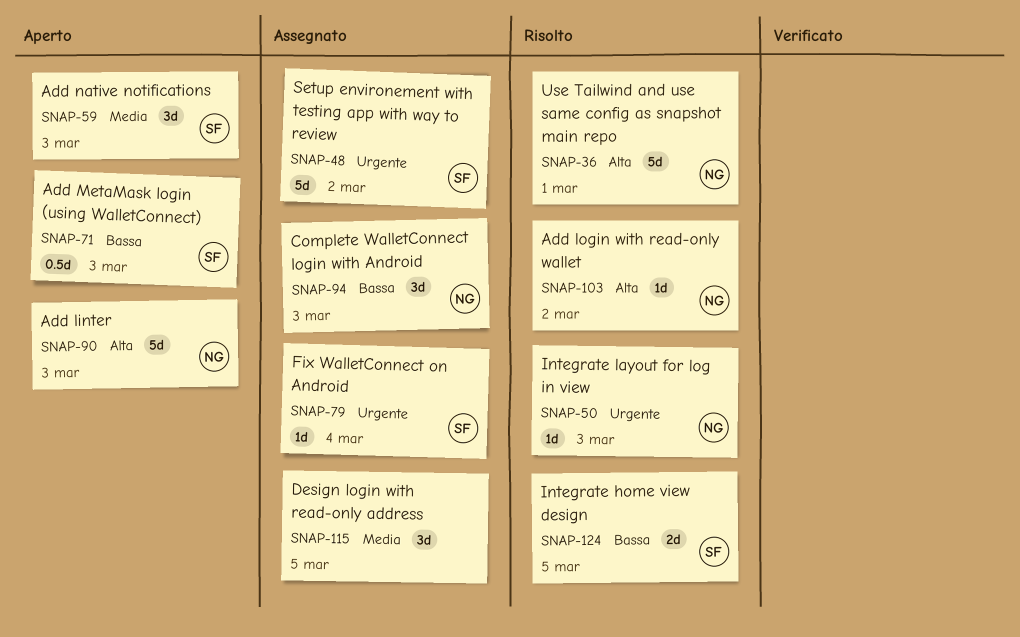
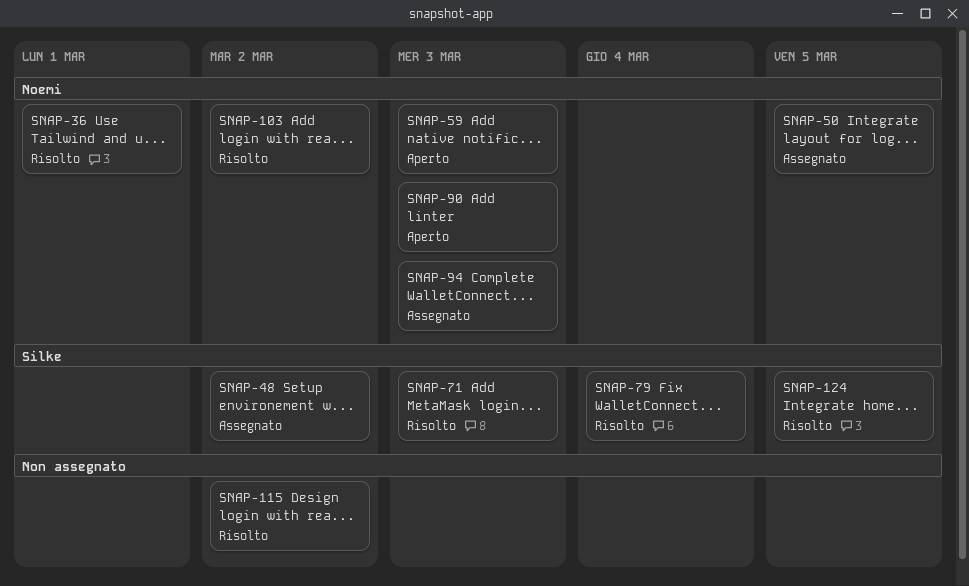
SNAP-50, status: Risolto -> Assegnato
SNAP-50, due: Mar 3 -> Mar 5
SNAP-59, owner: Silke -> Noemi
SNAP-71, status: Aperto -> Risolto
SNAP-79, status: Assegnato -> Risolto
SNAP-115, status: Assegnato -> Risolto
SNAP-115, due: Mar 5 -> Mar 2

